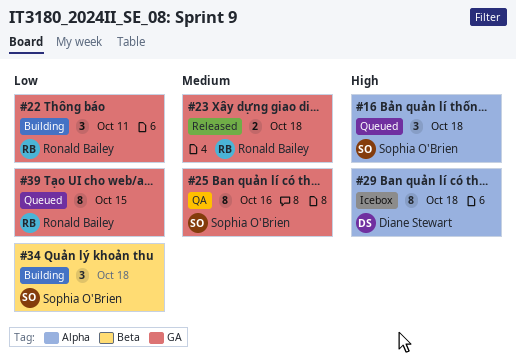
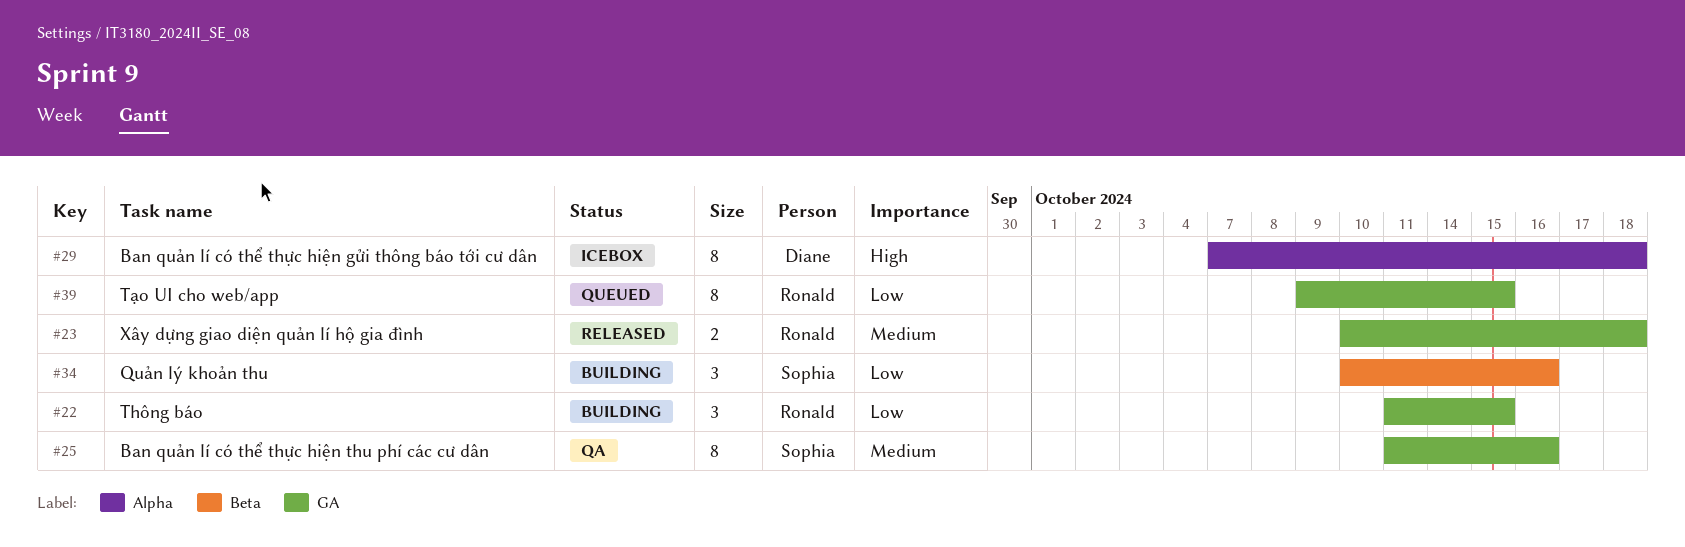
#16: present -> none
#22, due: Oct 11 -> Oct 15
#34, due: Oct 18 -> Oct 16

